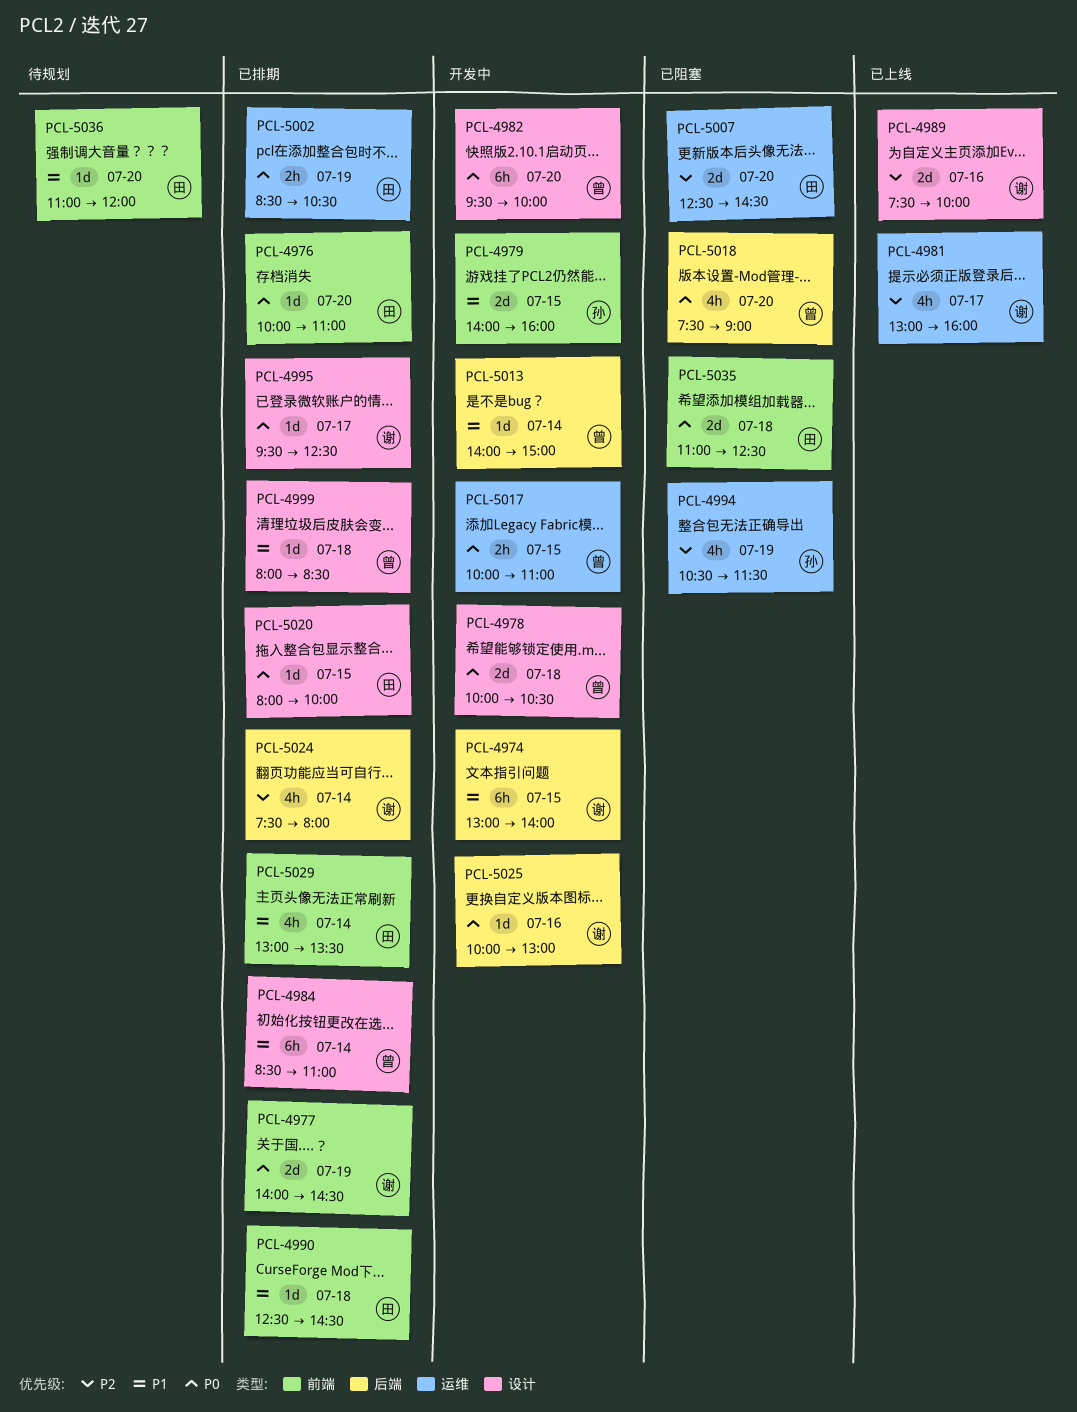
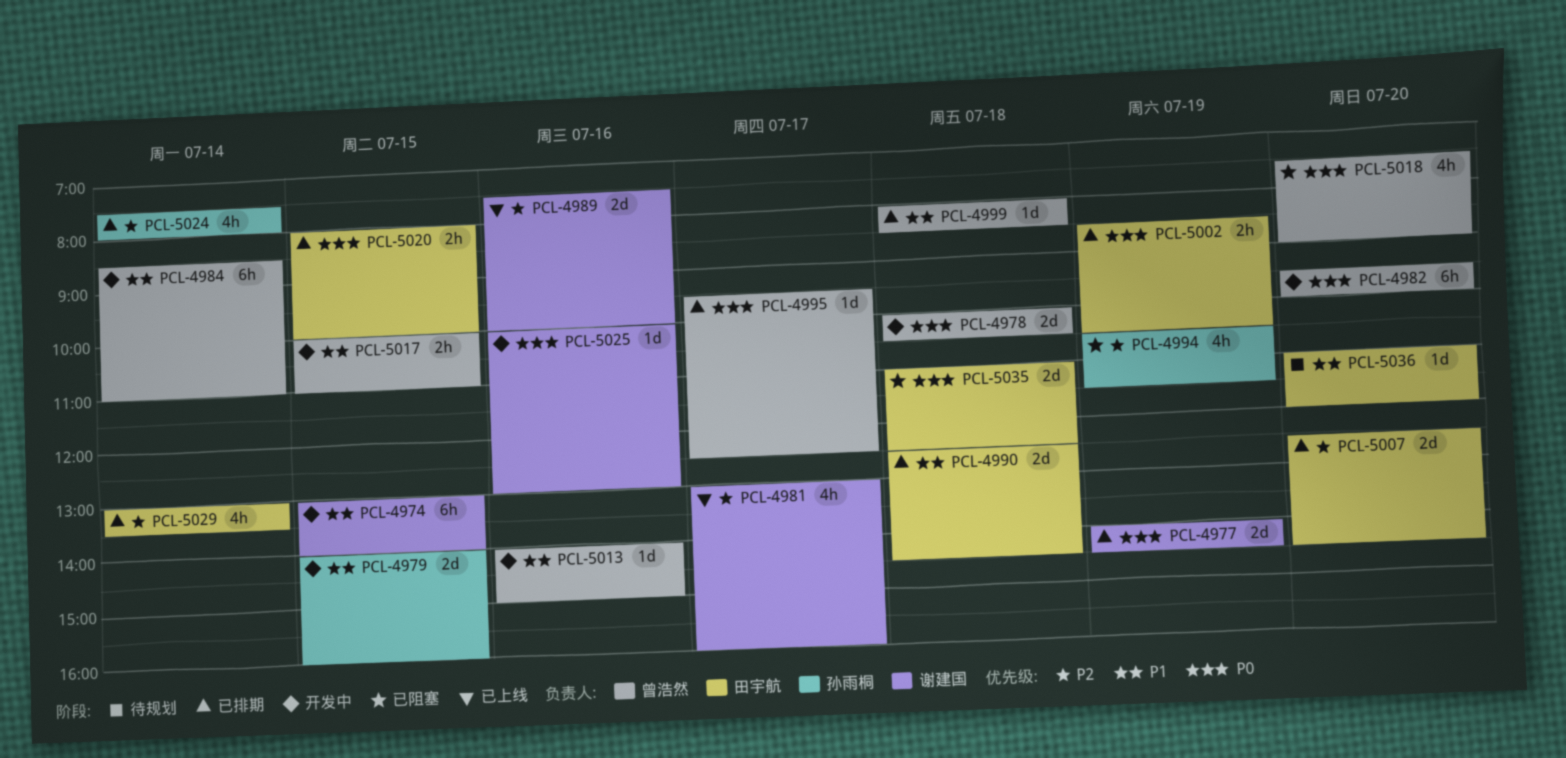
PCL-4976: present -> none
PCL-4984, status: 已排期 -> 开发中
PCL-4990, estimate: 1d -> 2d
PCL-4995, owner: 谢建国 -> 曾浩然
PCL-5007, status: 已阻塞 -> 已排期
PCL-5013, day: Jul 14 -> Jul 16
PCL-5017, priority: P0 -> P1
PCL-5020, estimate: 1d -> 2h
PCL-5024, owner: 谢建国 -> 孙雨桐
PCL-5029, priority: P1 -> P2

